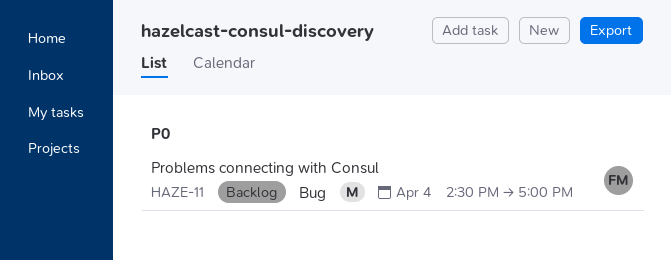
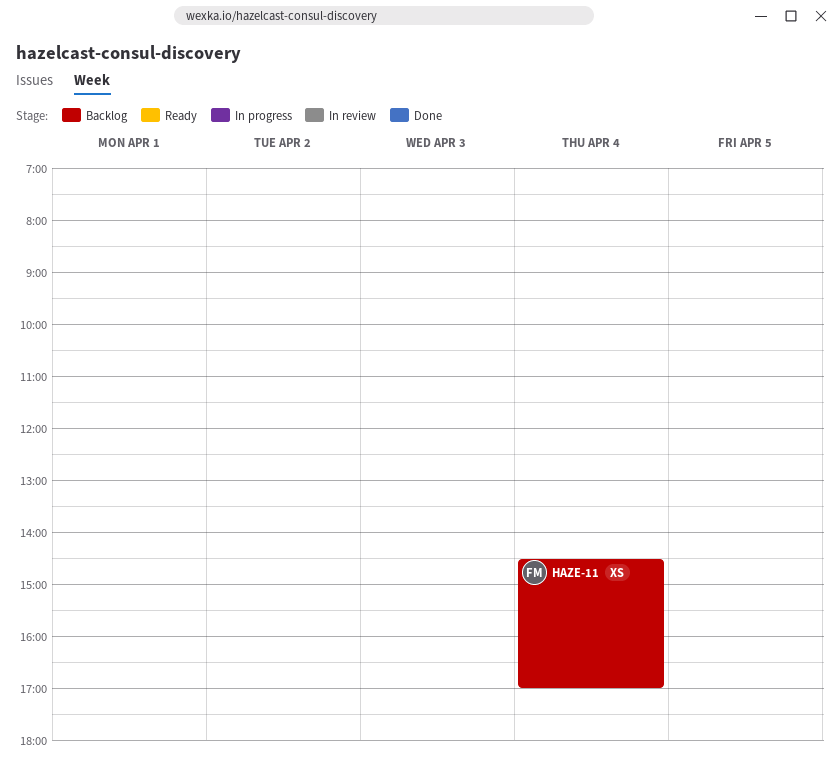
HAZE-11, estimate: M -> XS

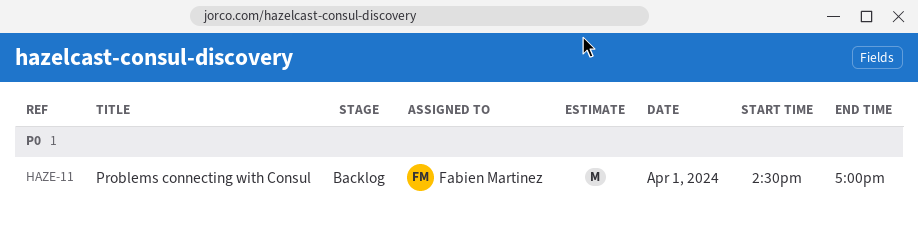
HAZE-11, estimate: XS -> M
HAZE-11, day: Apr 4 -> Apr 1

